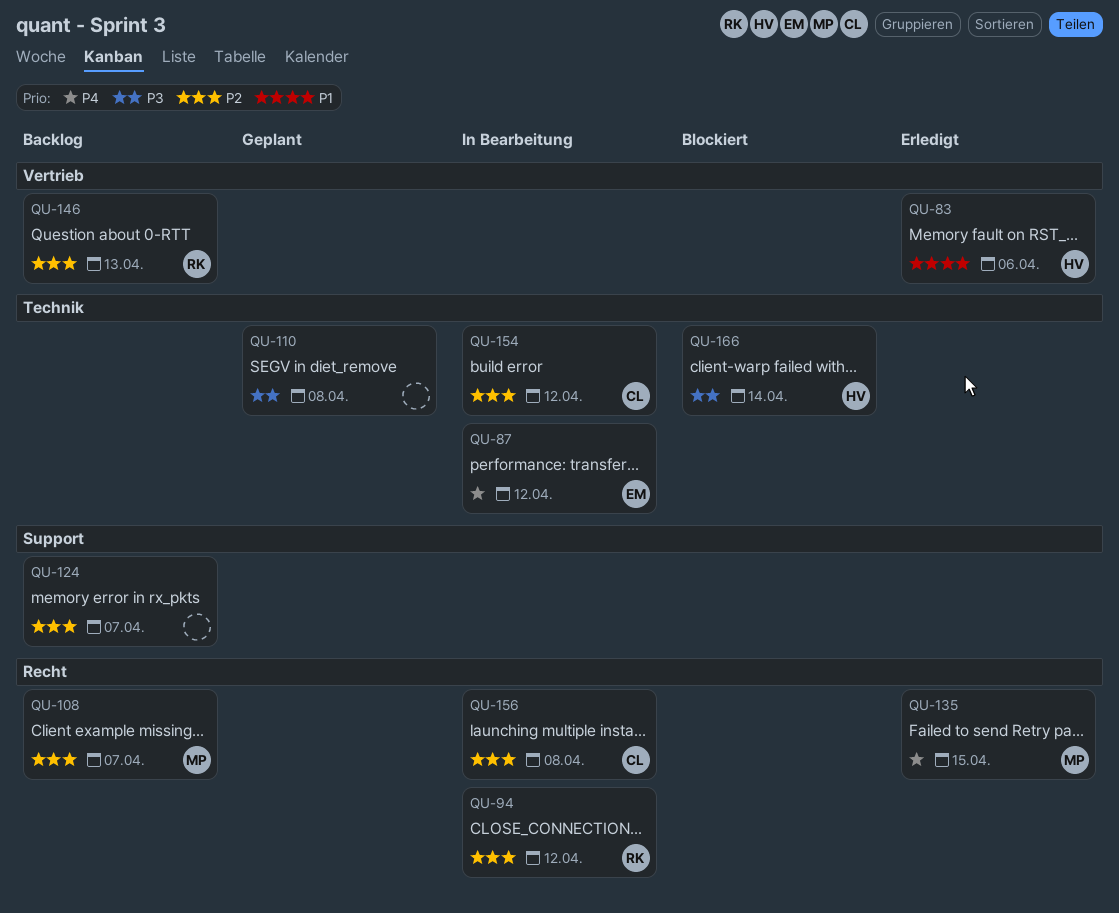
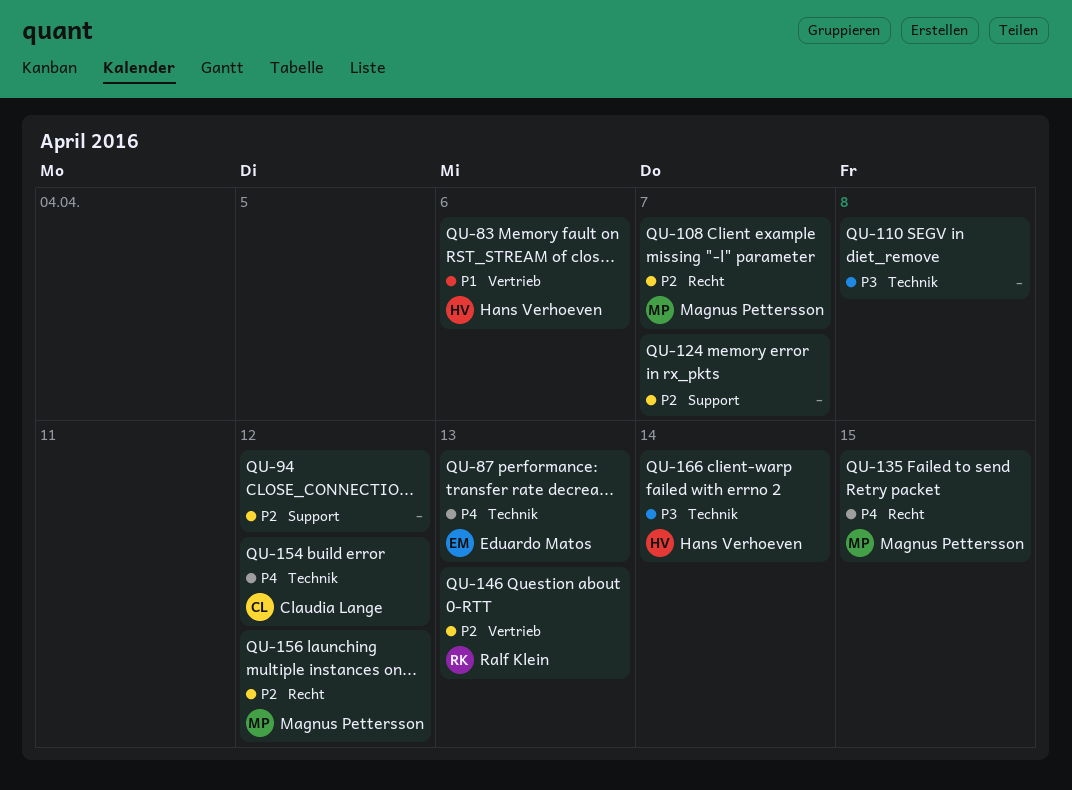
QU-87, due: Apr 12 -> Apr 13
QU-94, owner: Ralf Klein -> none
QU-94, label: Recht -> Support
QU-154, priority: P2 -> P4
QU-156, owner: Claudia Lange -> Magnus Pettersson
QU-156, due: Apr 8 -> Apr 12

